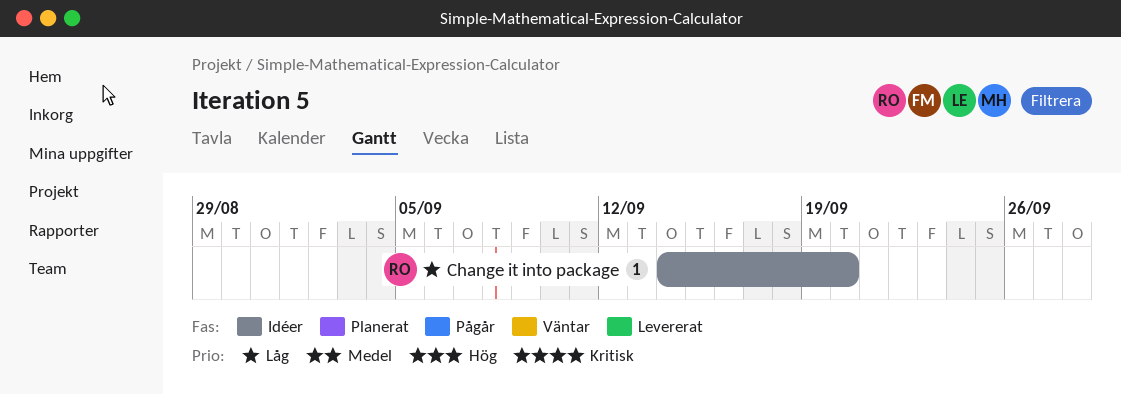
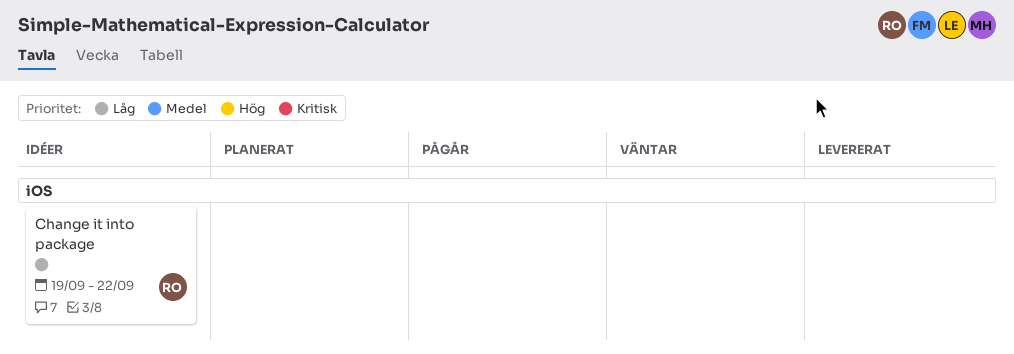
Change it into package, start: Sep 14 -> Sep 19
Change it into package, due: Sep 20 -> Sep 22

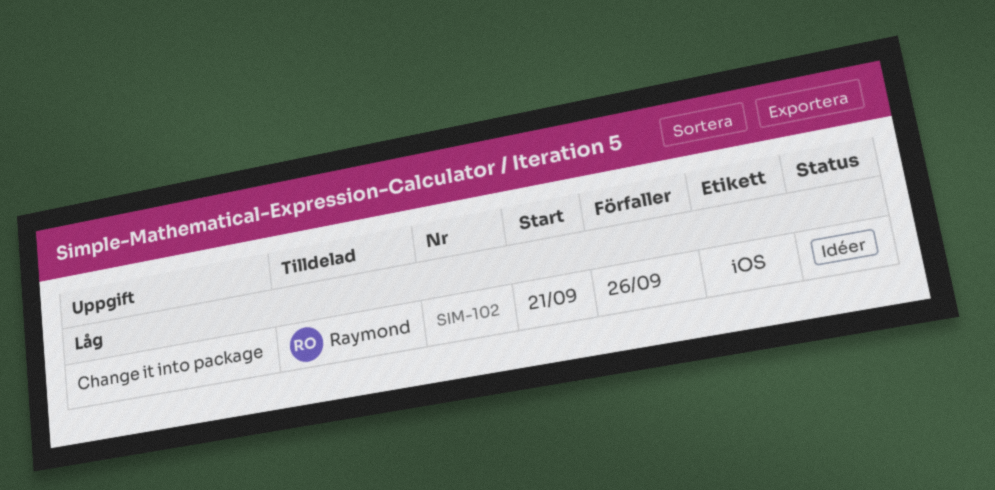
Change it into package, start: Sep 19 -> Sep 21
Change it into package, due: Sep 22 -> Sep 26

